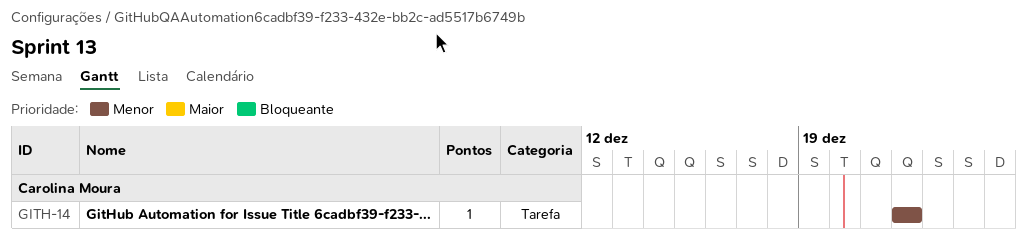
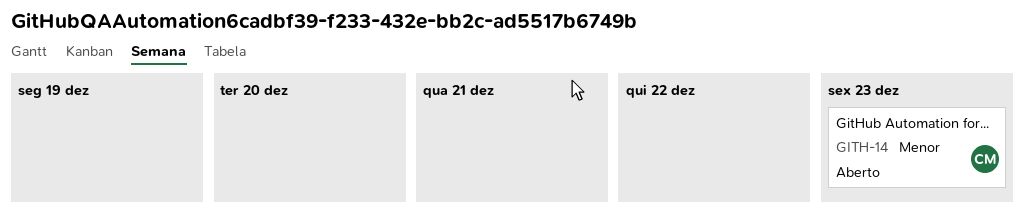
GITH-14, due: Dec 22 -> Dec 23

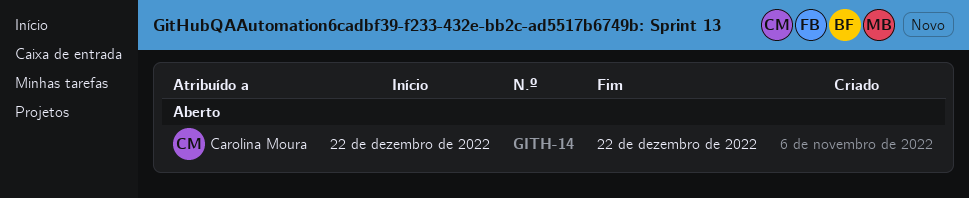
GITH-14, due: Dec 23 -> Dec 22

